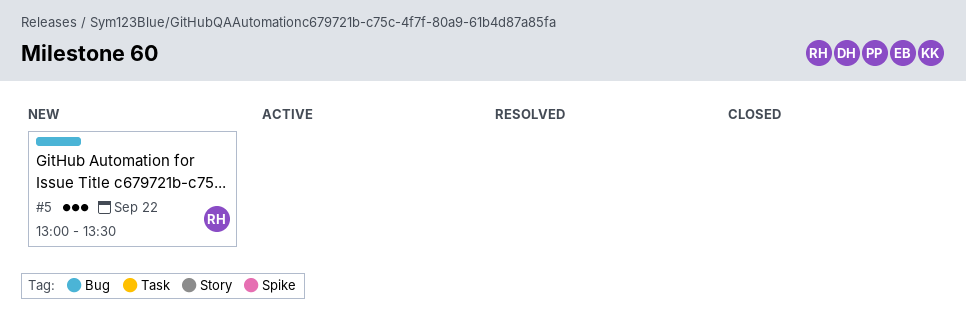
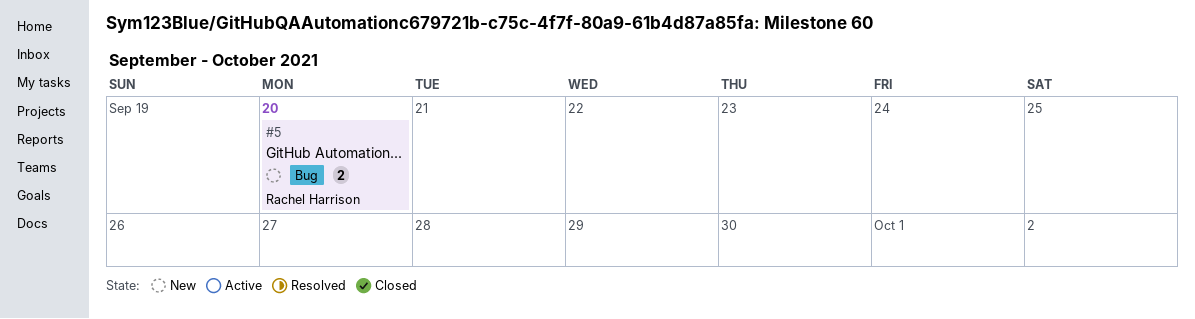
#5, estimate: 3 -> 2
#5, day: Sep 22 -> Sep 20

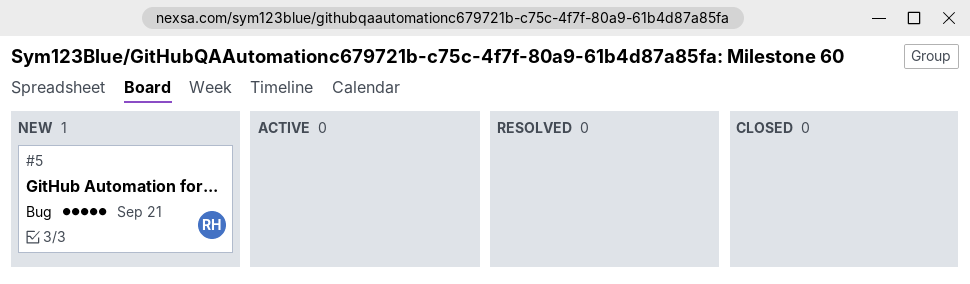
#5, estimate: 2 -> 5
#5, day: Sep 20 -> Sep 21

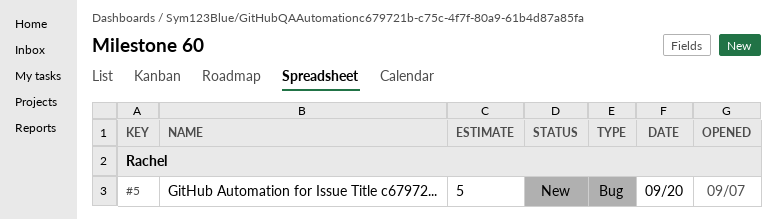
#5, day: Sep 21 -> Sep 20

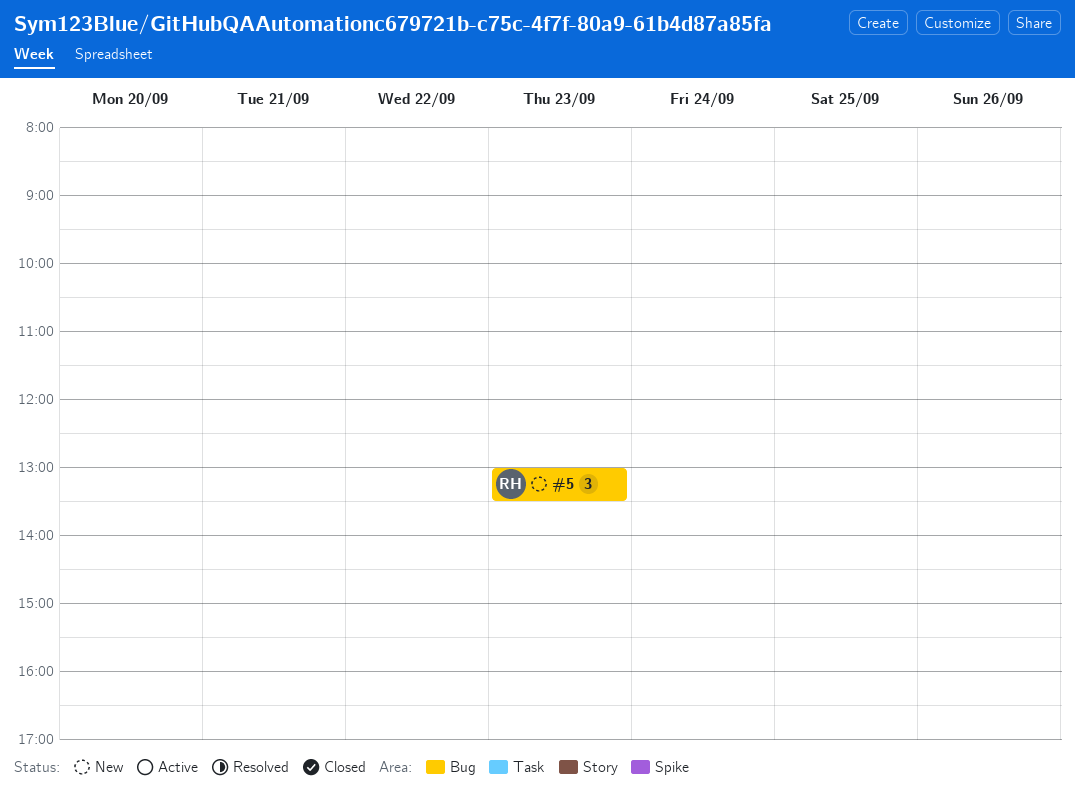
#5, estimate: 5 -> 3
#5, day: Sep 20 -> Sep 23

